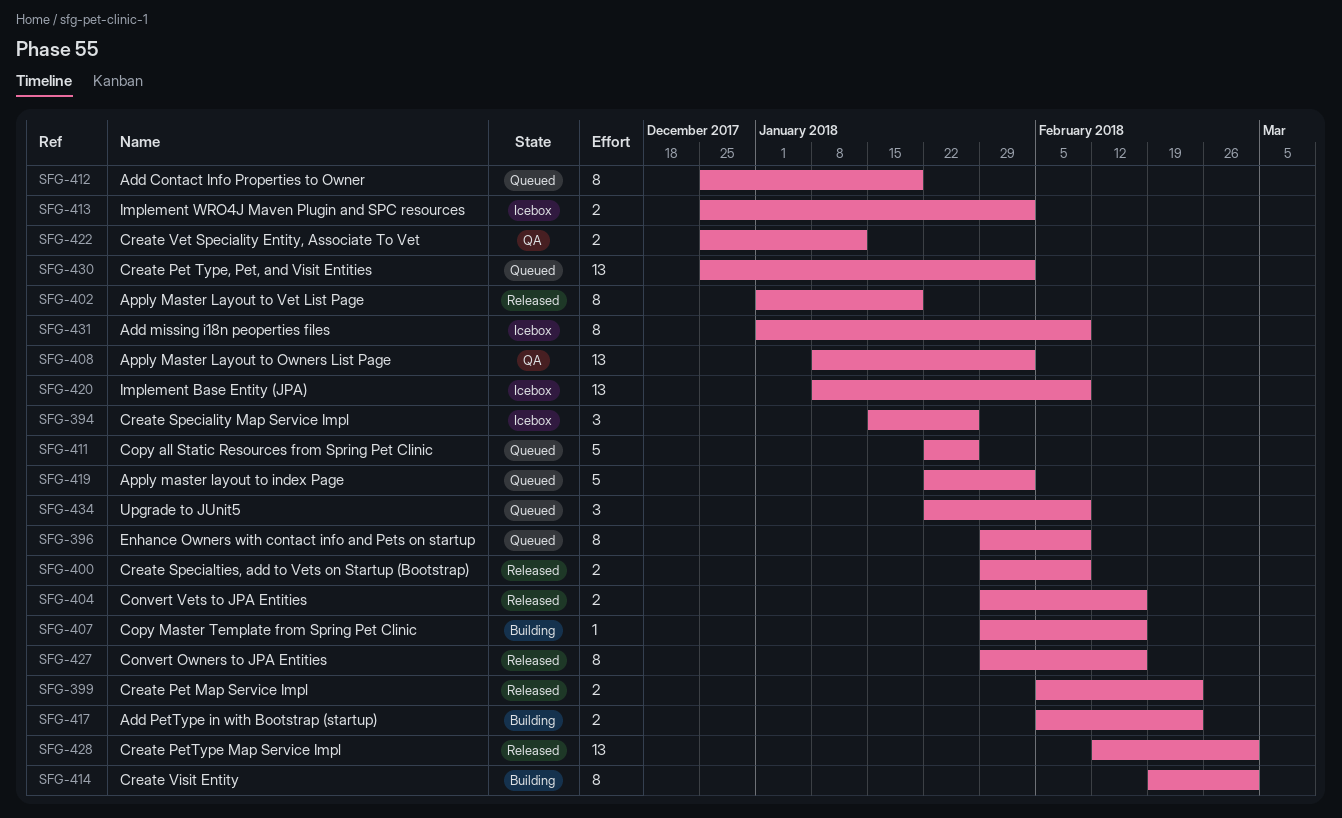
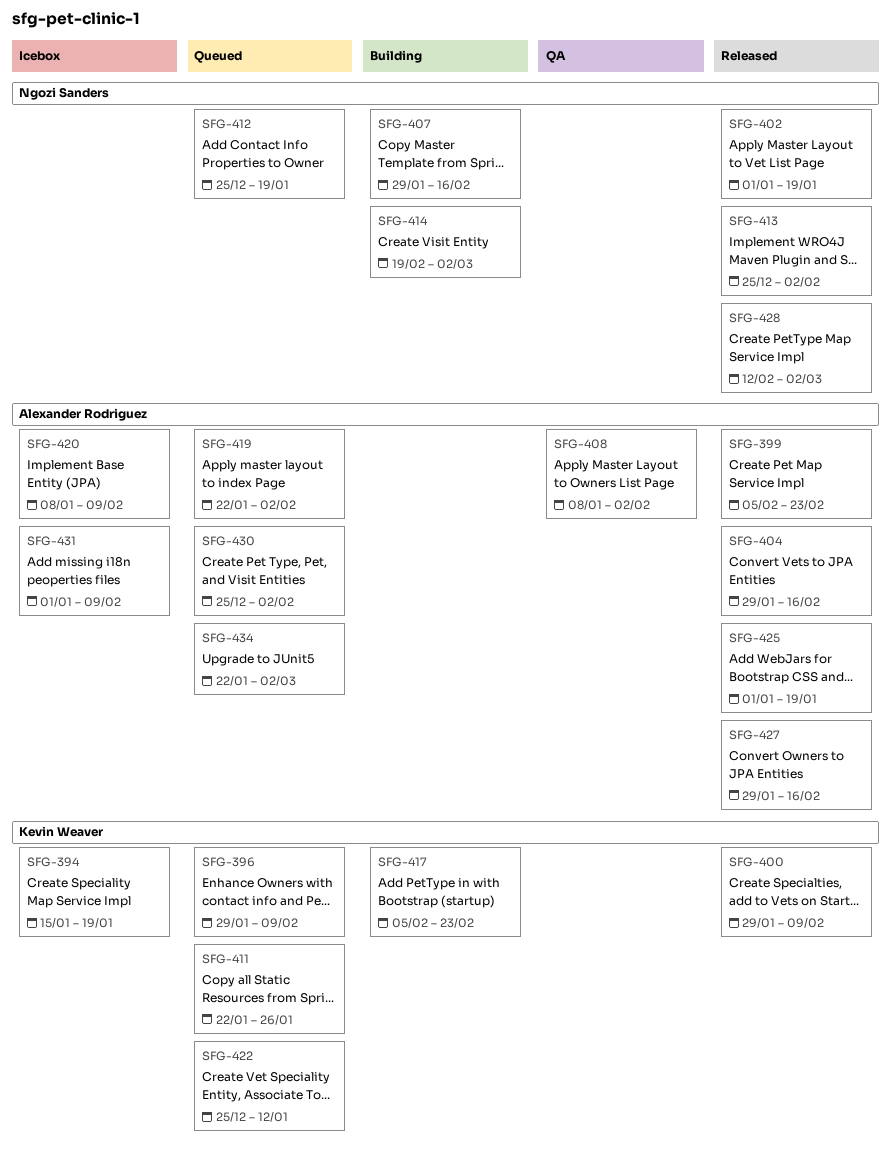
SFG-394, due: Jan 26 -> Jan 19
SFG-413, status: Icebox -> Released
SFG-422, status: QA -> Queued
SFG-425: none -> present
SFG-434, due: Feb 9 -> Mar 2

